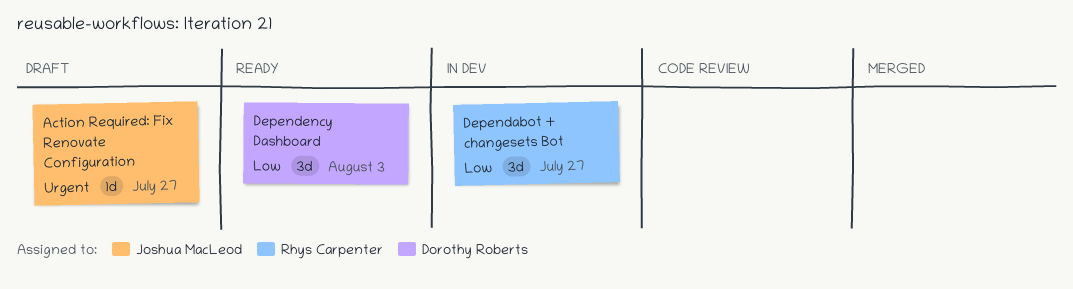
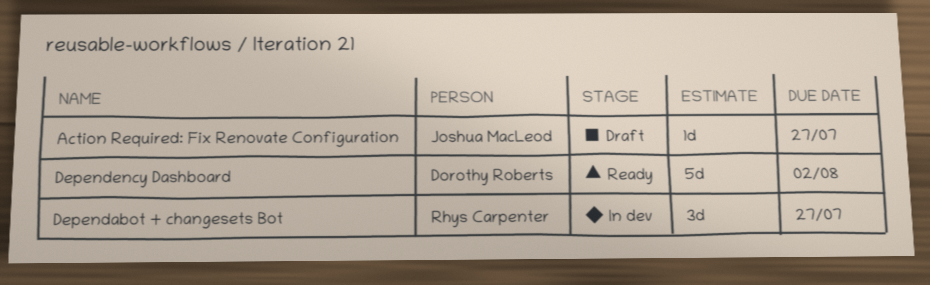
Dependency Dashboard, estimate: 3d -> 5d
Dependency Dashboard, due: Aug 3 -> Aug 2

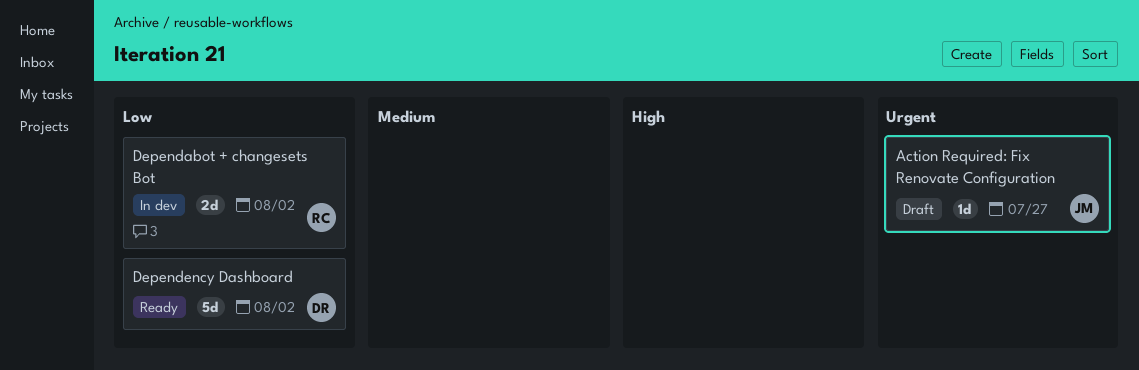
Dependabot + changesets Bot, estimate: 3d -> 2d
Dependabot + changesets Bot, due: Jul 27 -> Aug 2

